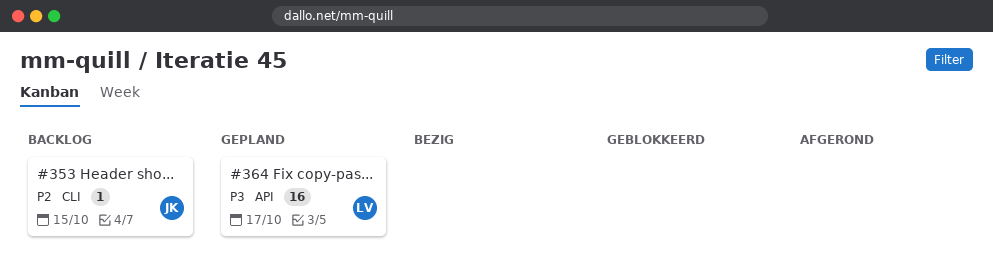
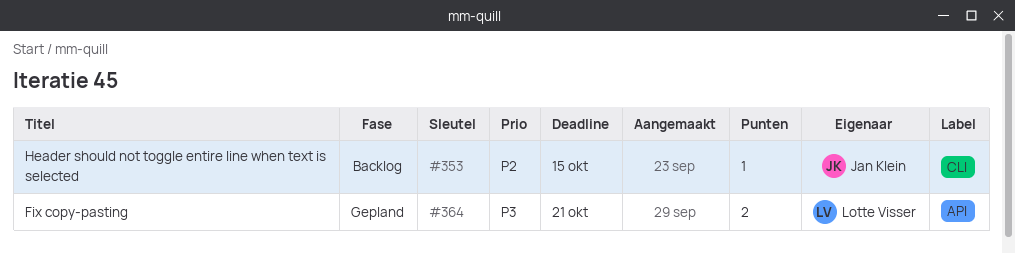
#364, estimate: 16 -> 2
#364, due: Oct 17 -> Oct 21

